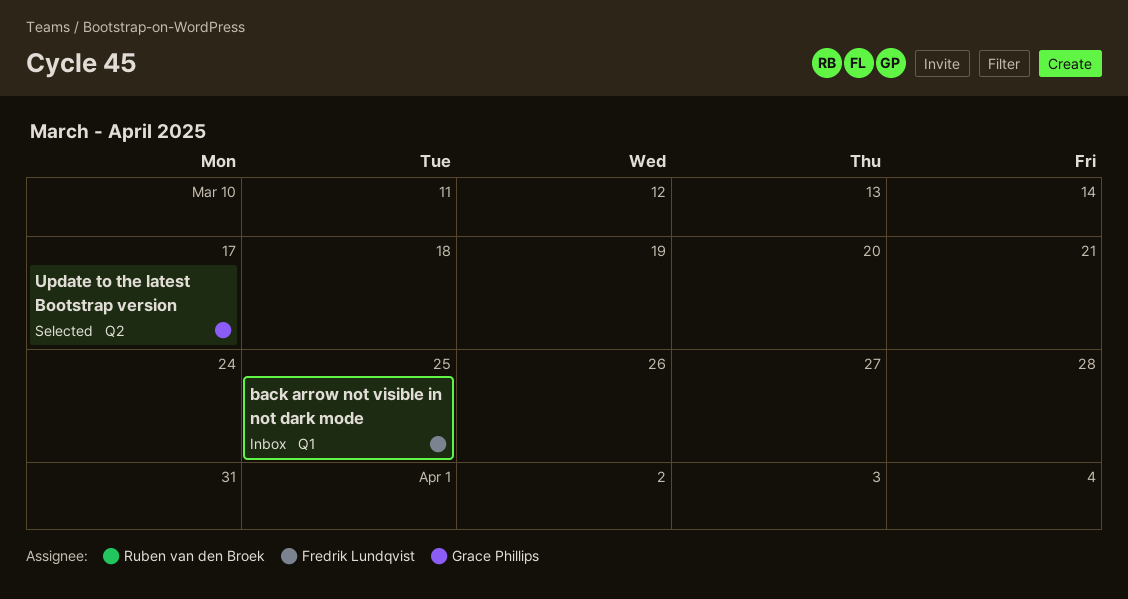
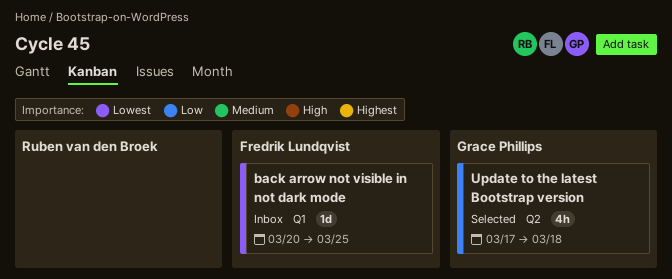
Update to the latest Bootstrap version, due: Mar 17 -> Mar 18

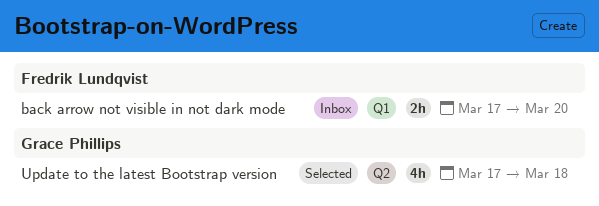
back arrow not visible in not dark mode, estimate: 1d -> 2h
back arrow not visible in not dark mode, start: Mar 20 -> Mar 17
back arrow not visible in not dark mode, due: Mar 25 -> Mar 20

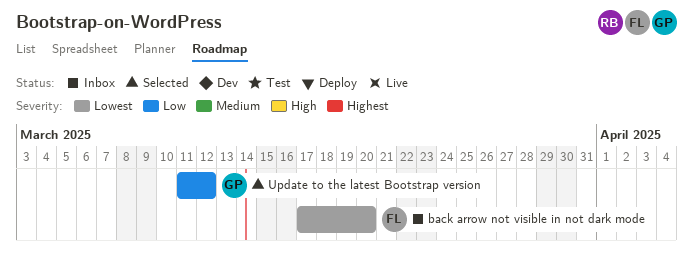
Update to the latest Bootstrap version, start: Mar 17 -> Mar 11
Update to the latest Bootstrap version, due: Mar 18 -> Mar 12

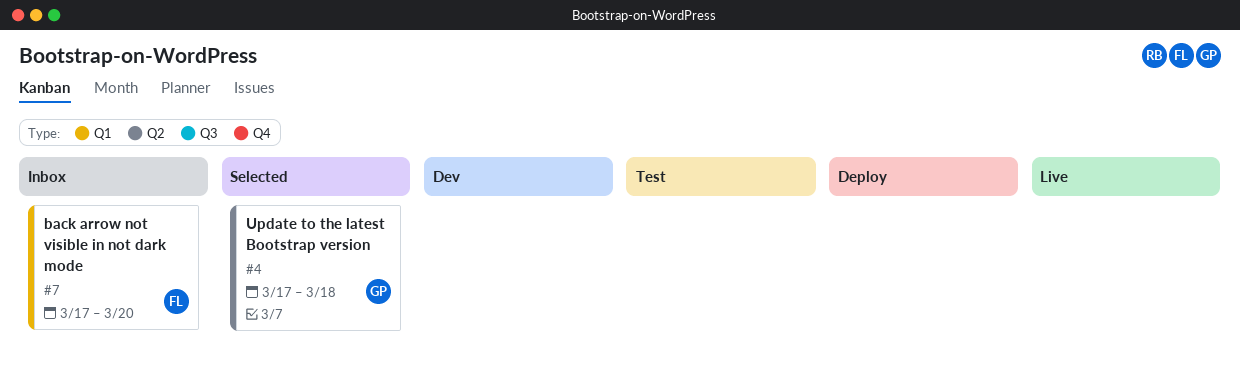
Update to the latest Bootstrap version, start: Mar 11 -> Mar 17
Update to the latest Bootstrap version, due: Mar 12 -> Mar 18

